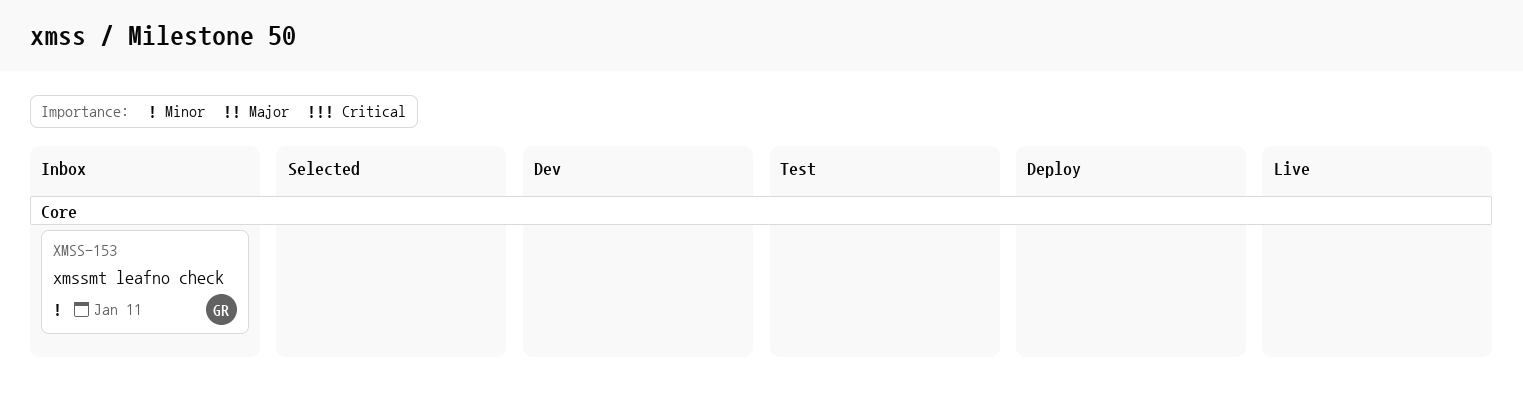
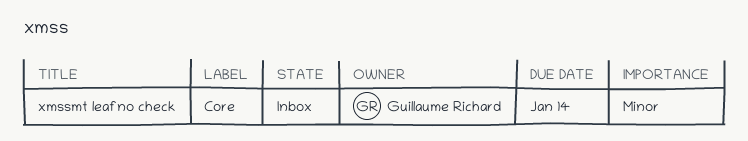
xmssmt leafno check, due: Jan 11 -> Jan 14

